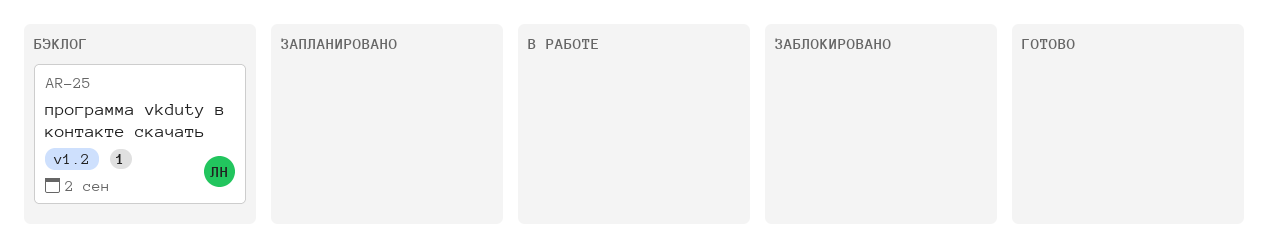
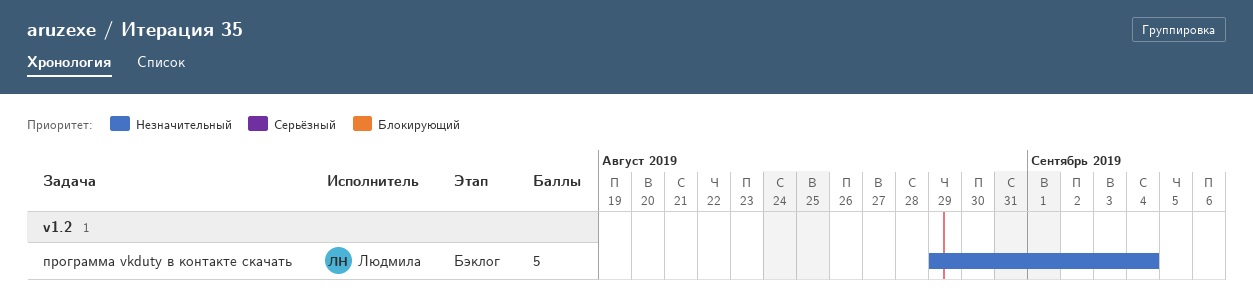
программа vkduty в контакте скачать, estimate: 1 -> 5
программа vkduty в контакте скачать, due: Sep 2 -> Sep 4

